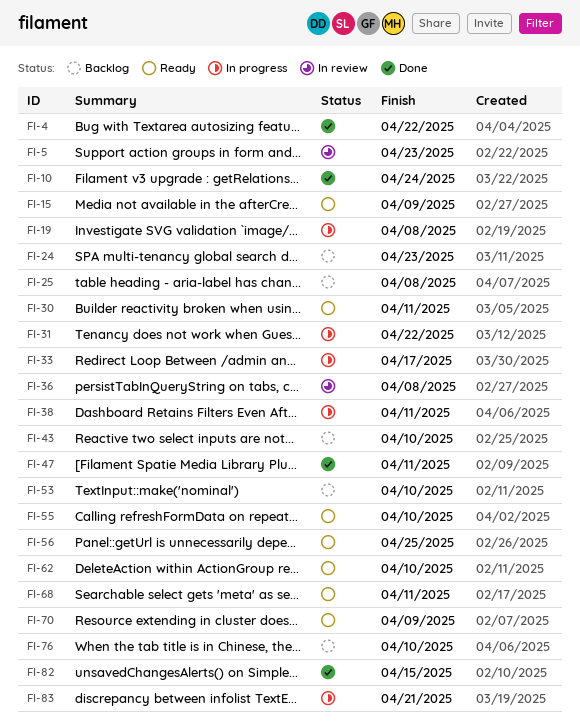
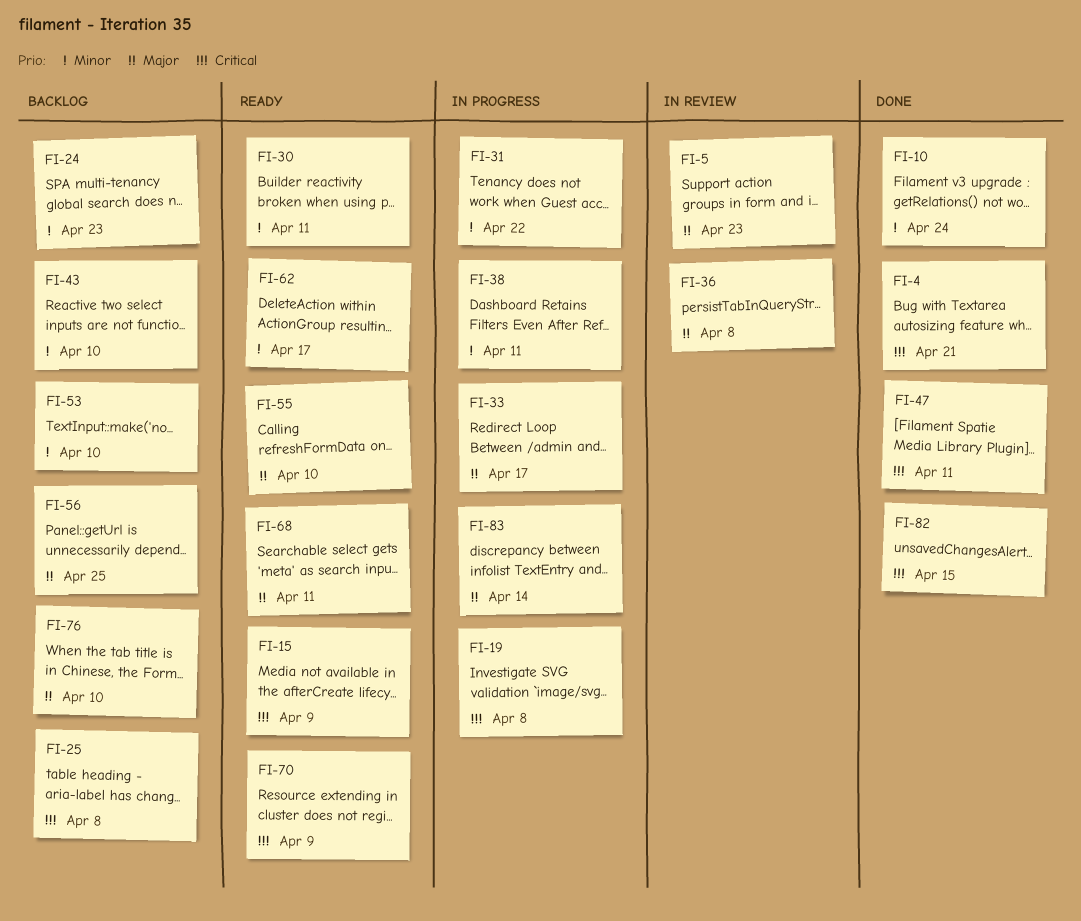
FI-4, due: Apr 22 -> Apr 21
FI-56, status: Ready -> Backlog
FI-62, due: Apr 10 -> Apr 17
FI-83, due: Apr 21 -> Apr 14

